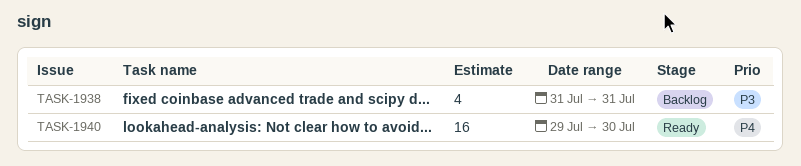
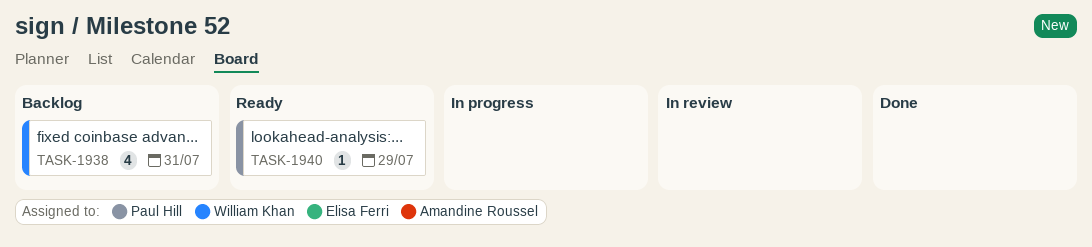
TASK-1940, estimate: 16 -> 1
TASK-1940, due: Jul 30 -> Jul 29

